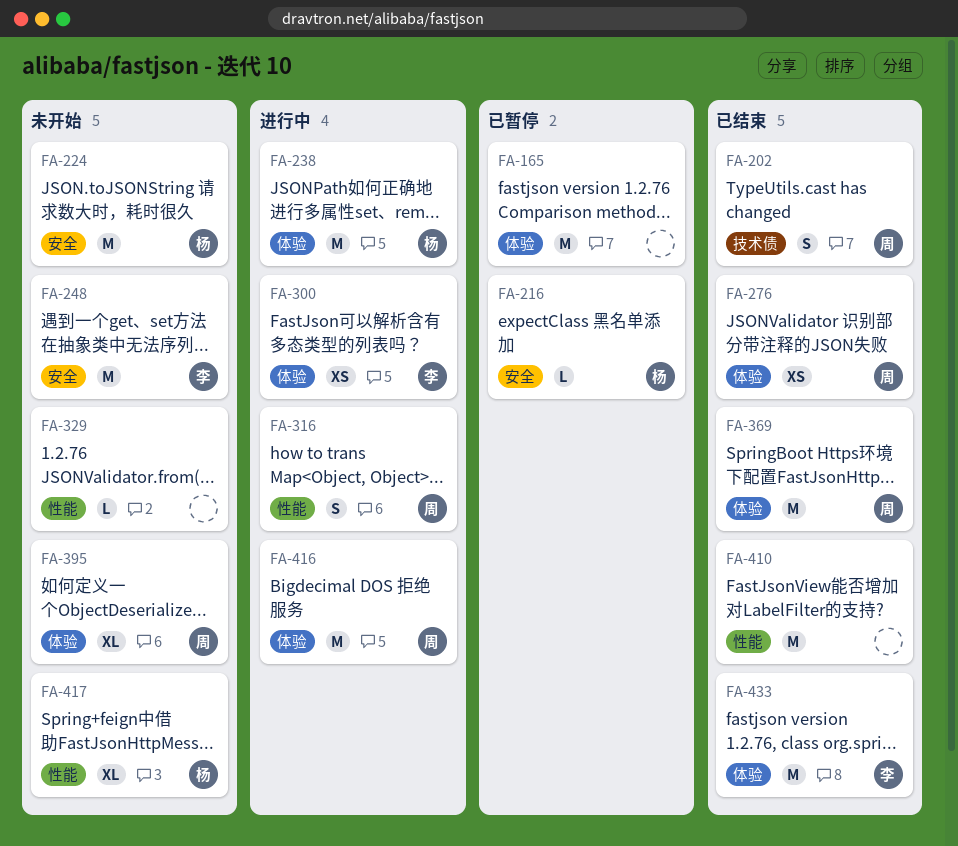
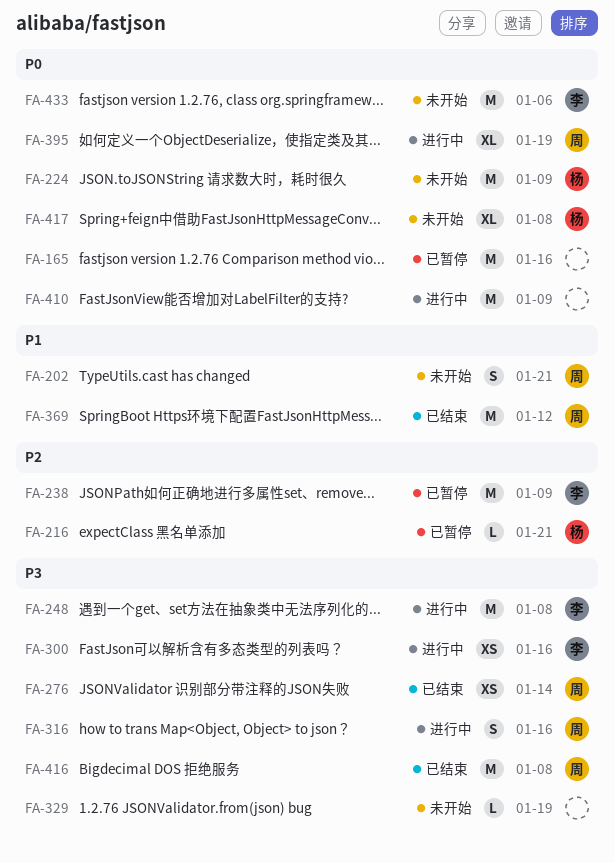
FA-202, status: 已结束 -> 未开始
FA-238, status: 进行中 -> 已暂停
FA-238, owner: 杨 -> 李
FA-248, status: 未开始 -> 进行中
FA-395, status: 未开始 -> 进行中
FA-410, status: 已结束 -> 进行中
FA-416, status: 进行中 -> 已结束
FA-433, status: 已结束 -> 未开始

